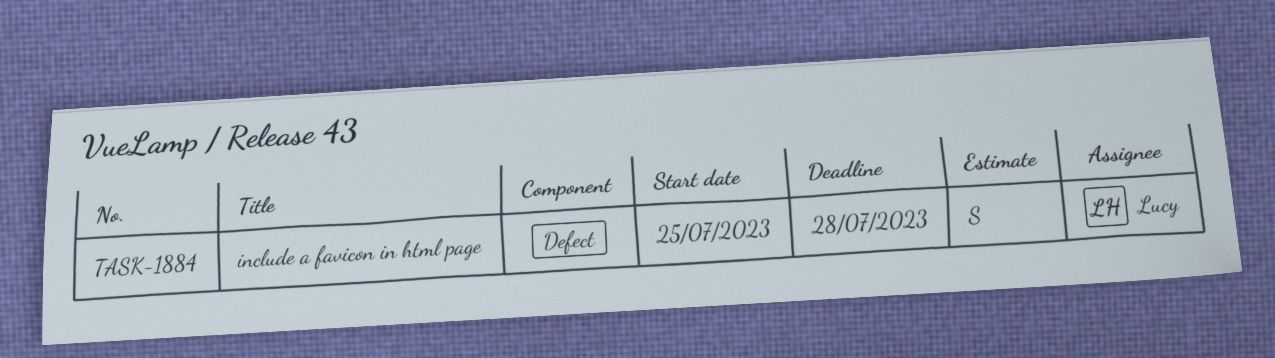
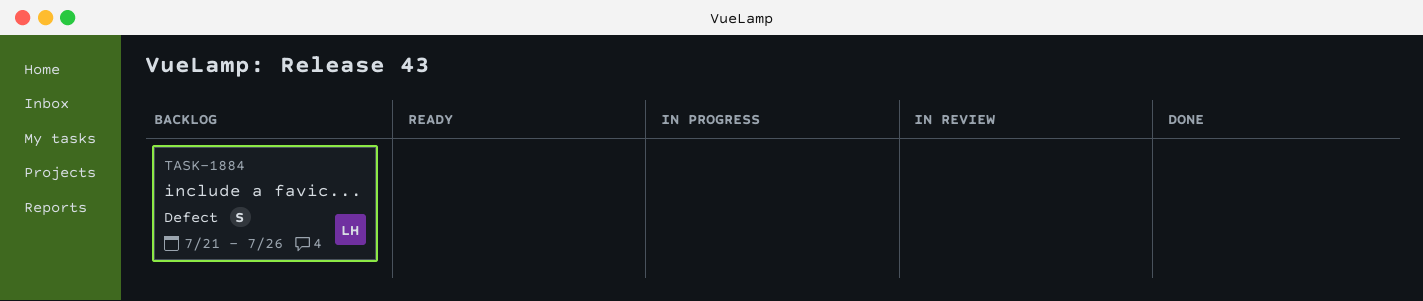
TASK-1884, start: Jul 25 -> Jul 21
TASK-1884, due: Jul 28 -> Jul 26

